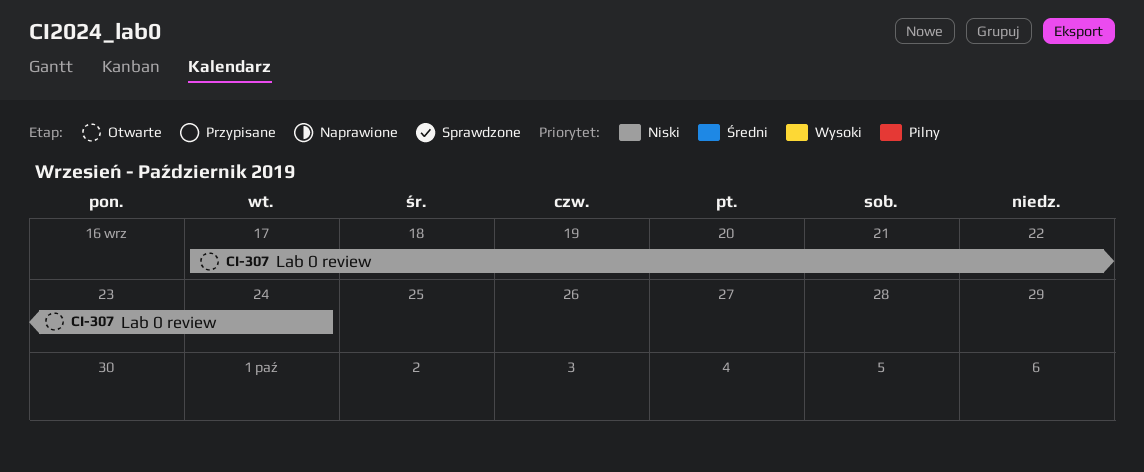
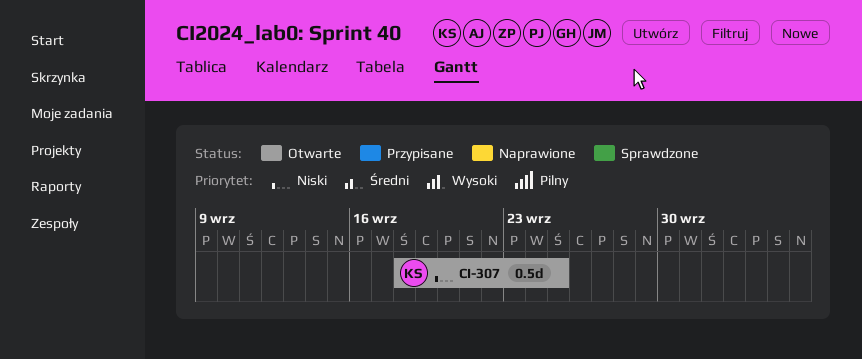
CI-307, start: Sep 17 -> Sep 18
CI-307, due: Sep 24 -> Sep 25

